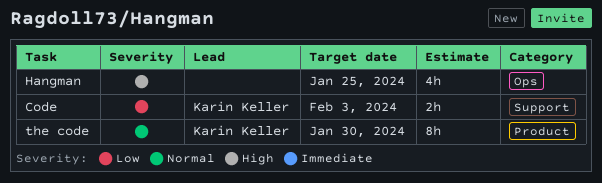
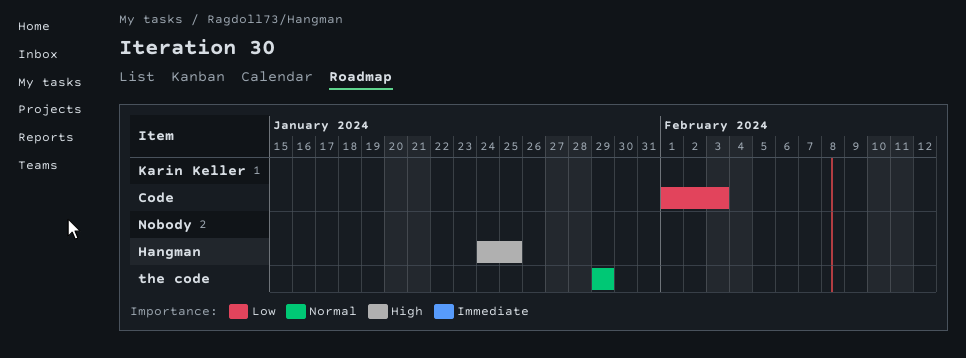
the code, owner: Karin Keller -> none
the code, due: Jan 30 -> Jan 29

